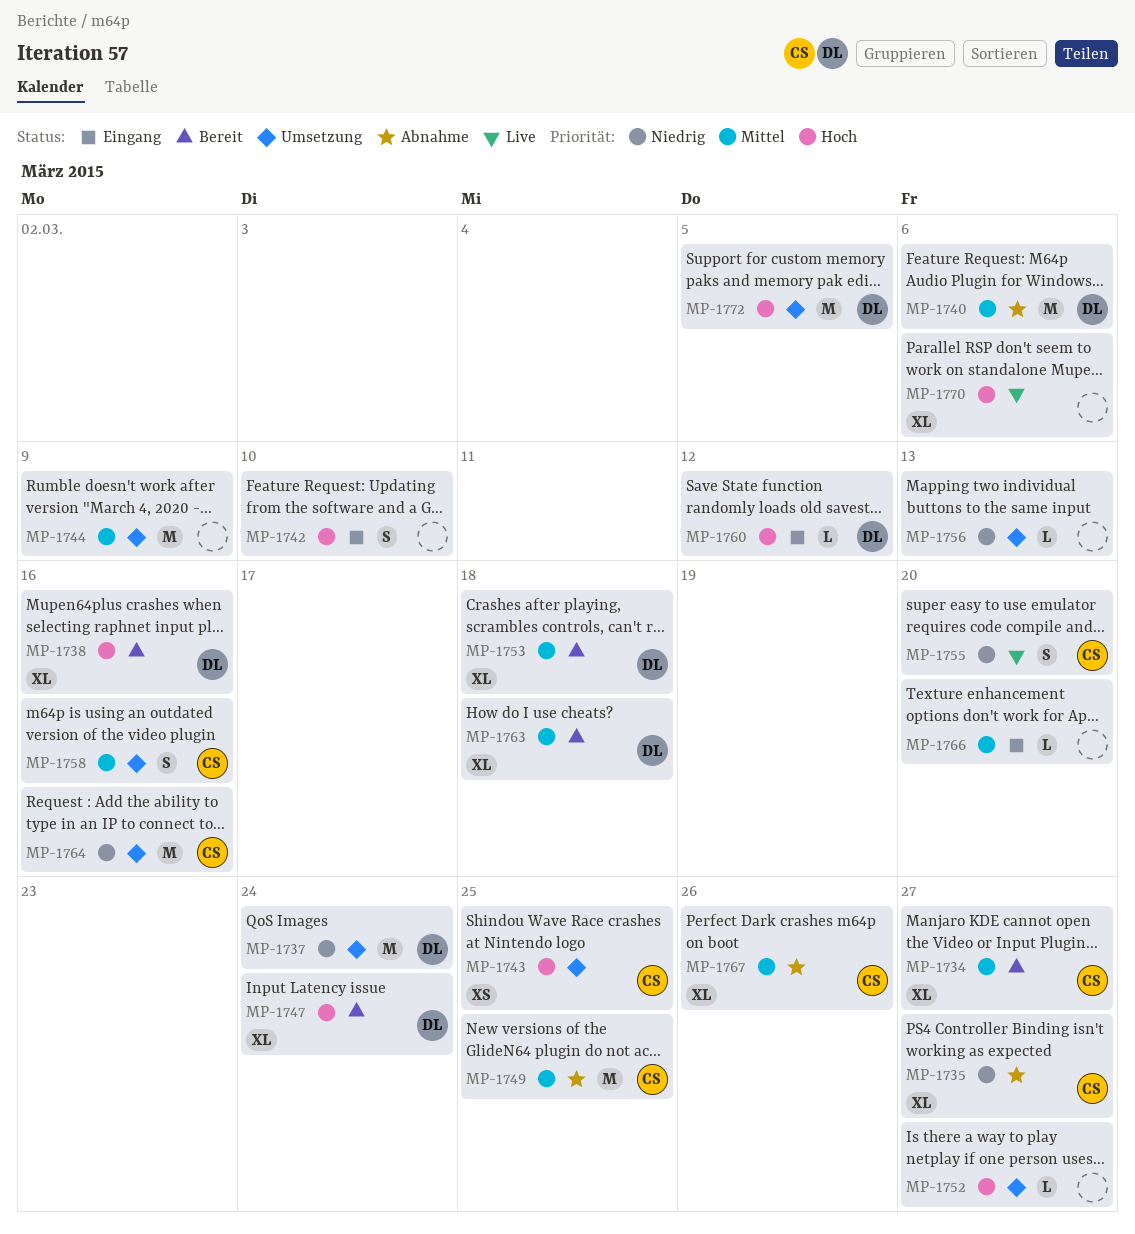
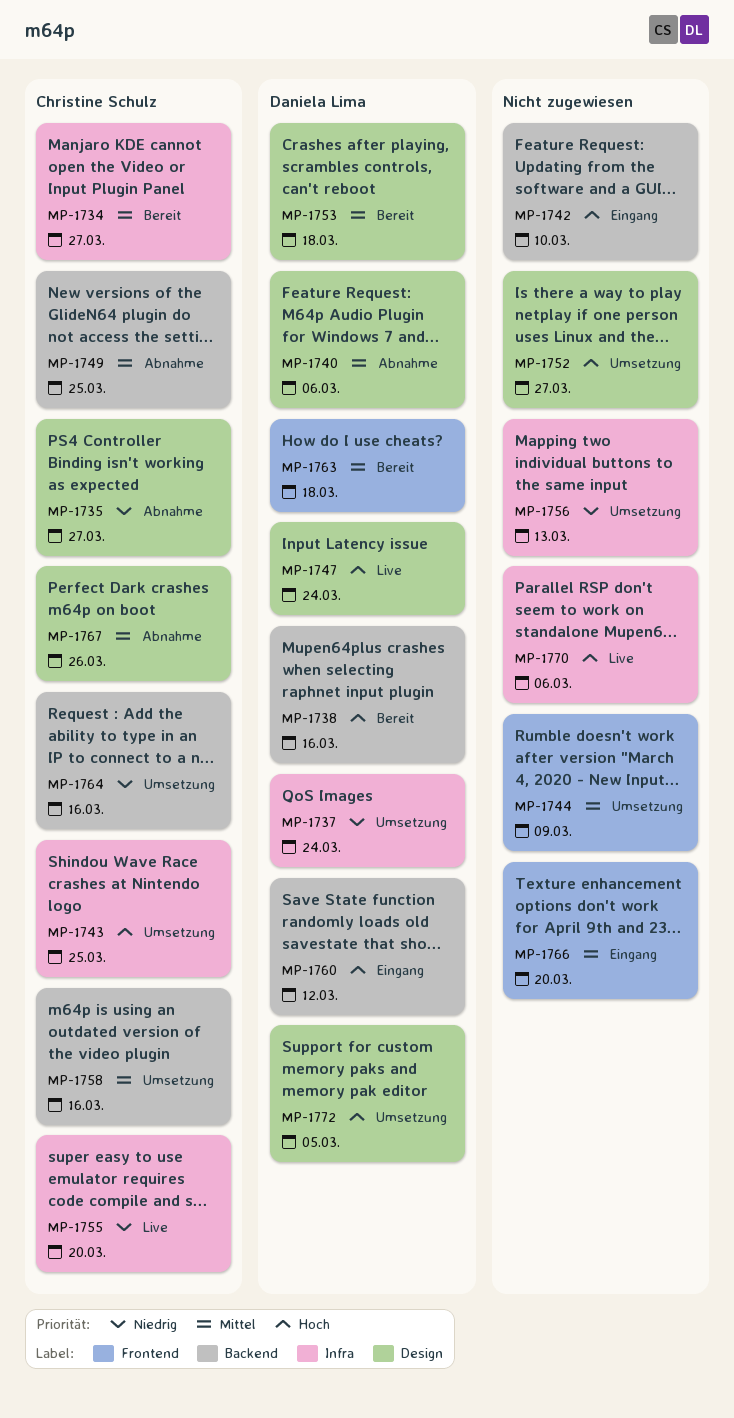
MP-1747, status: Bereit -> Live

